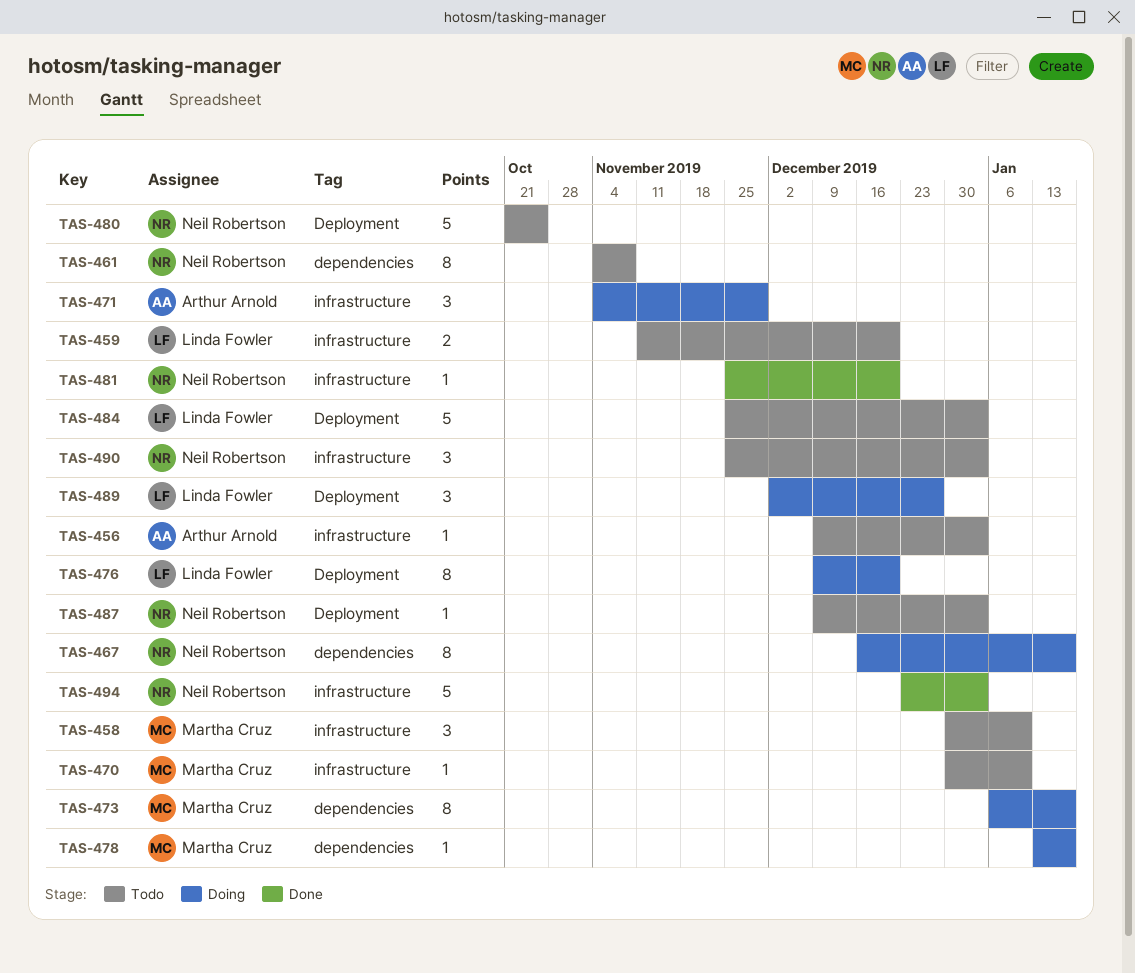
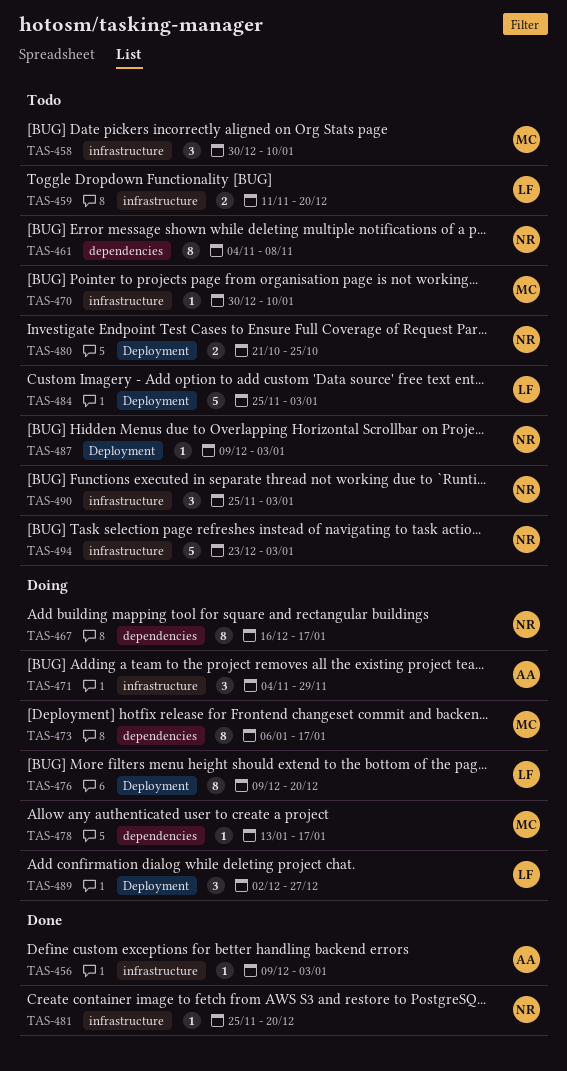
TAS-456, status: Todo -> Done
TAS-480, estimate: 5 -> 2
TAS-494, status: Done -> Todo

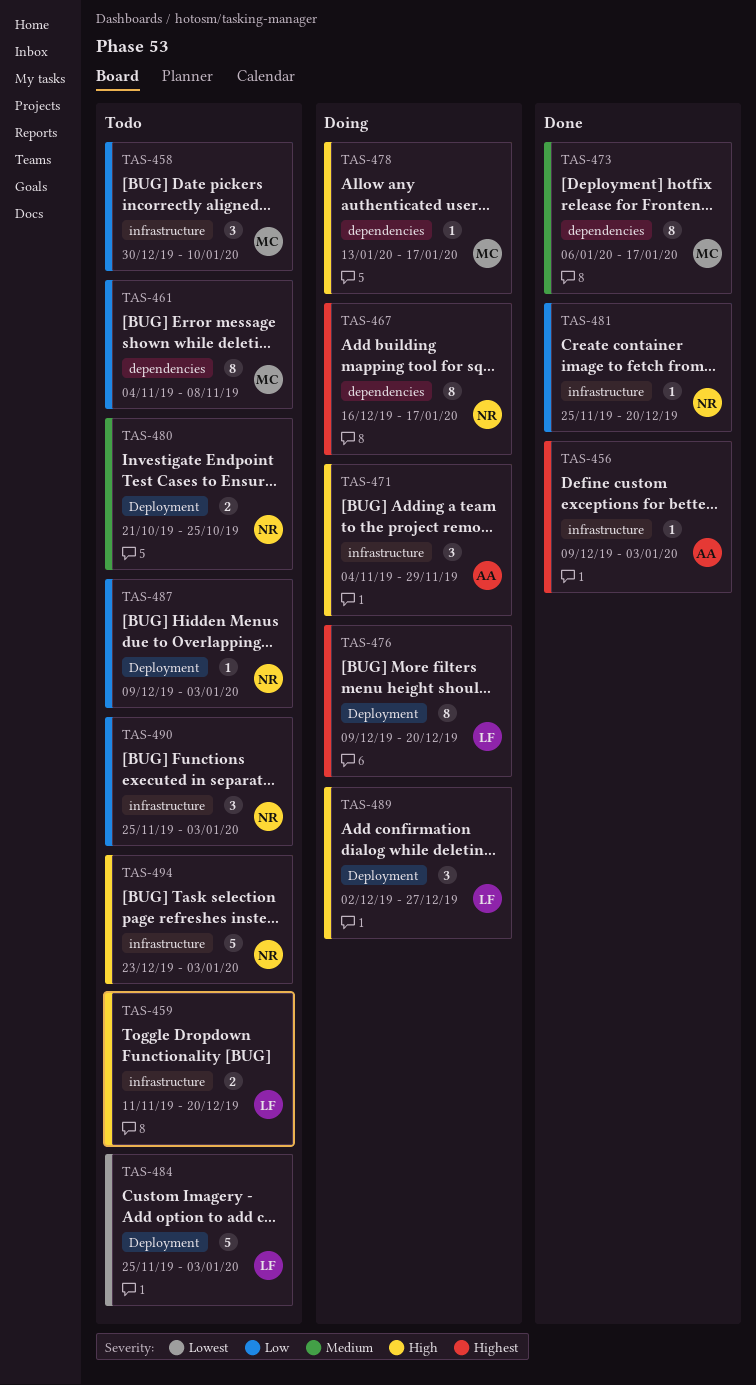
TAS-461, owner: NR -> MC
TAS-470: present -> none
TAS-473, status: Doing -> Done

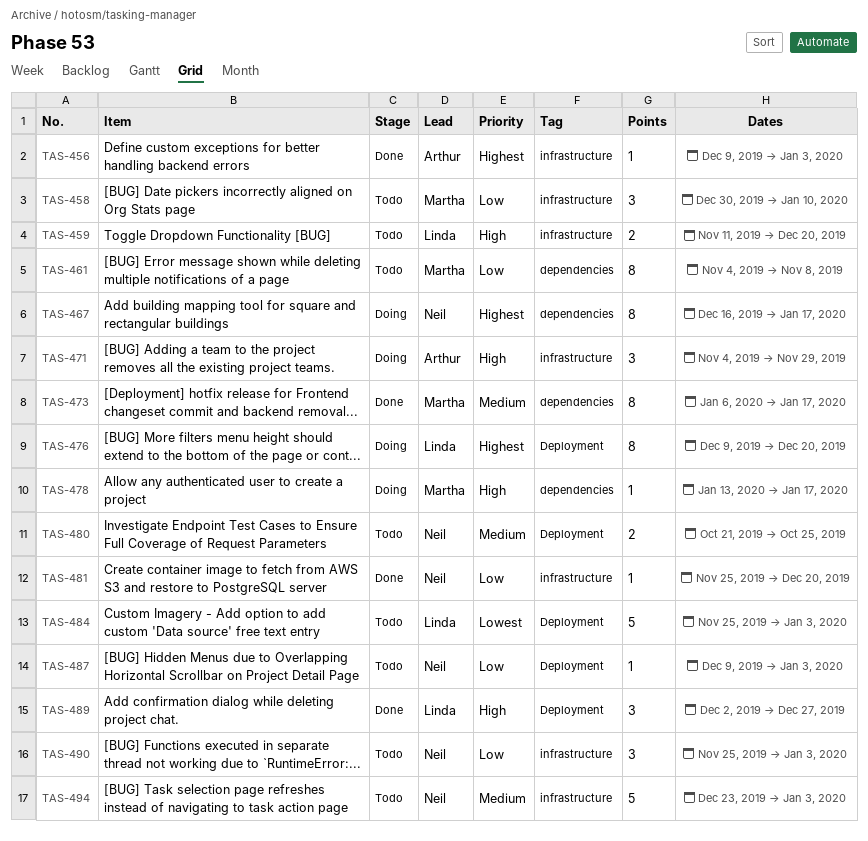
TAS-489, status: Doing -> Done
TAS-494, priority: High -> Medium

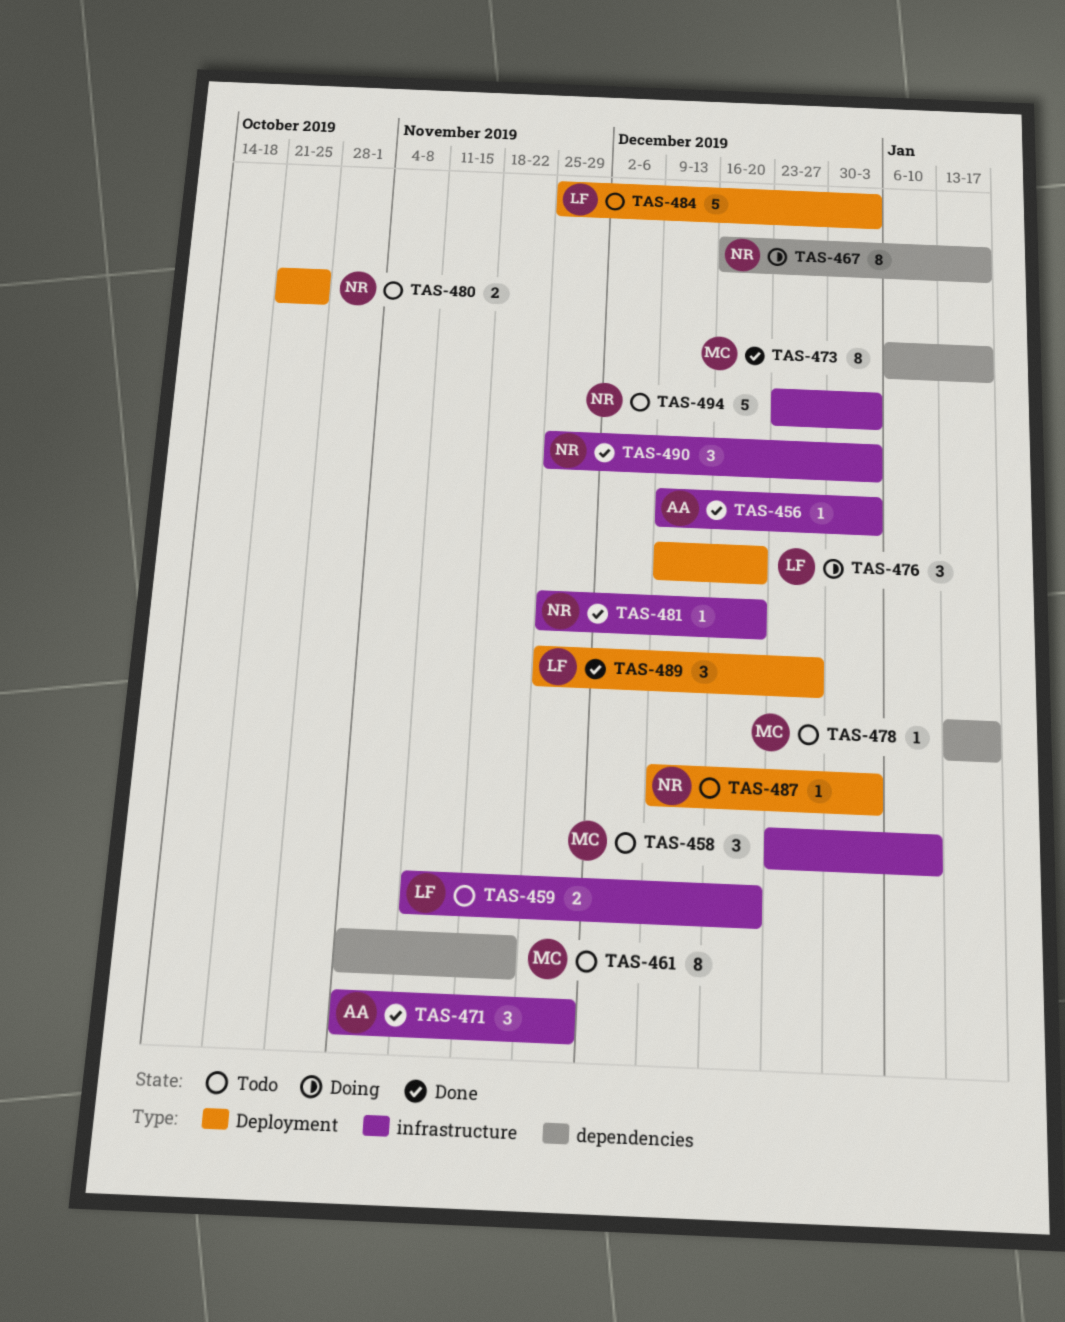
TAS-458, start: Dec 30 -> Dec 23
TAS-461, due: Nov 8 -> Nov 22
TAS-471, status: Doing -> Done
TAS-476, estimate: 8 -> 3
TAS-478, status: Doing -> Todo
TAS-489, start: Dec 2 -> Nov 25
TAS-490, status: Todo -> Done

